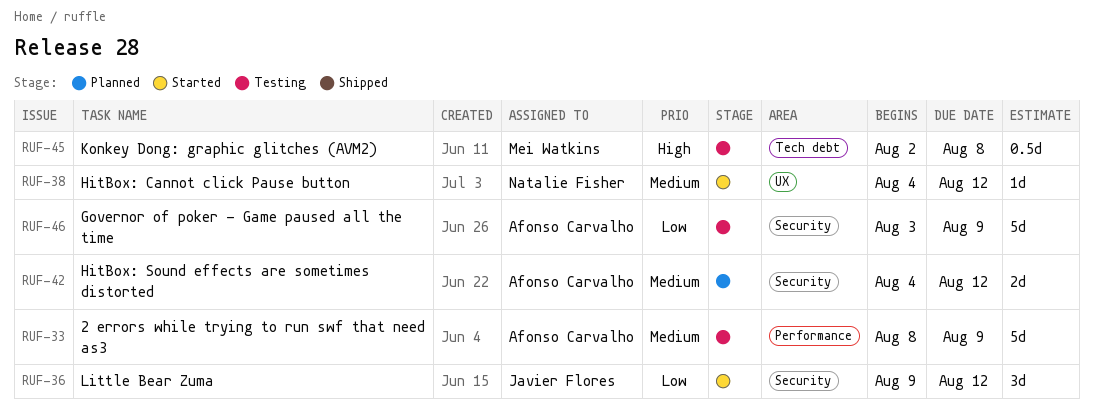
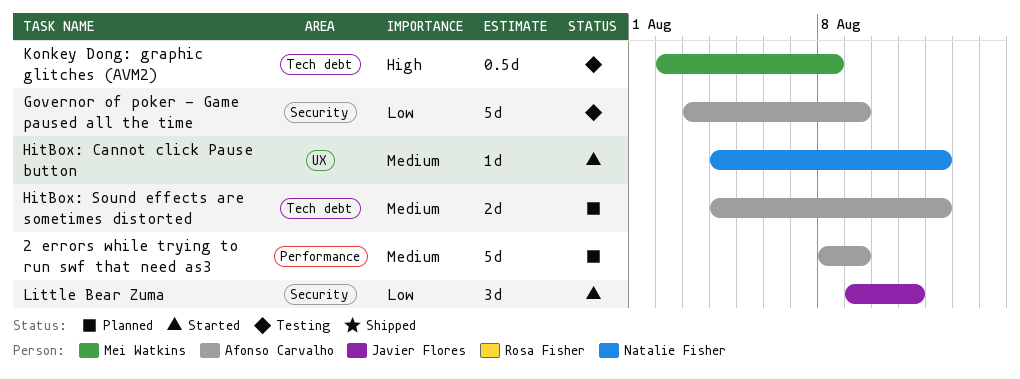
2 errors while trying to run swf that need as3, status: Testing -> Planned
HitBox: Sound effects are sometimes distorted, label: Security -> Tech debt
Little Bear Zuma, due: Aug 12 -> Aug 11

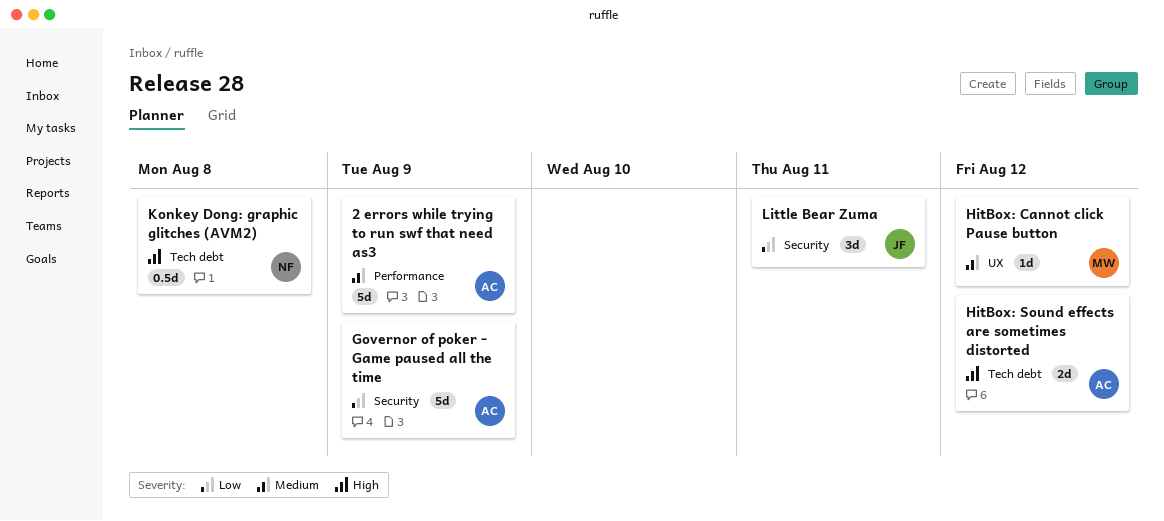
HitBox: Cannot click Pause button, owner: Natalie Fisher -> Mei Watkins
HitBox: Sound effects are sometimes distorted, priority: Medium -> High
Konkey Dong: graphic glitches (AVM2), owner: Mei Watkins -> Natalie Fisher

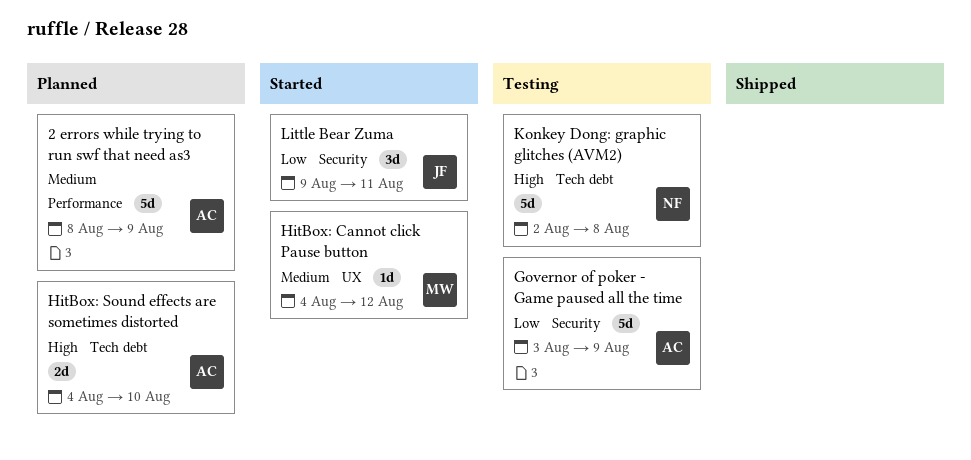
HitBox: Sound effects are sometimes distorted, due: Aug 12 -> Aug 10
Konkey Dong: graphic glitches (AVM2), estimate: 0.5d -> 5d

